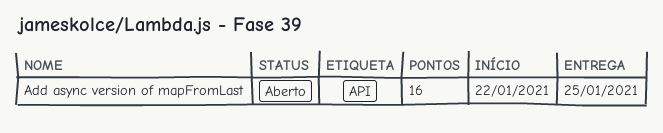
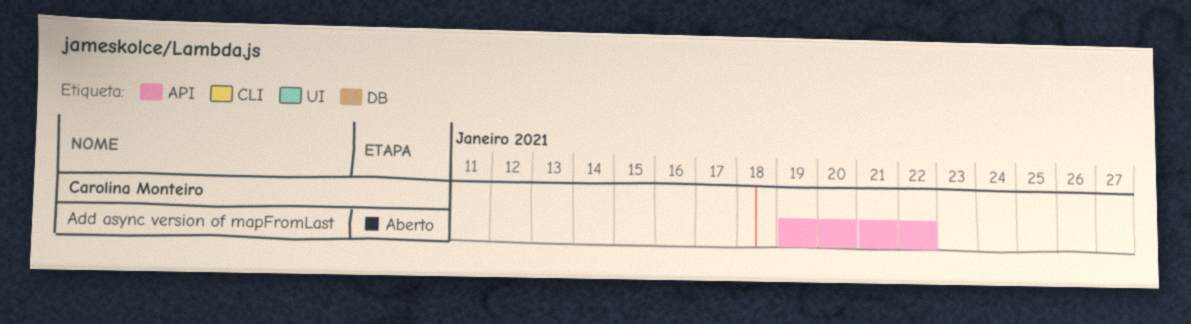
Add async version of mapFromLast, start: Jan 22 -> Jan 19
Add async version of mapFromLast, due: Jan 25 -> Jan 22

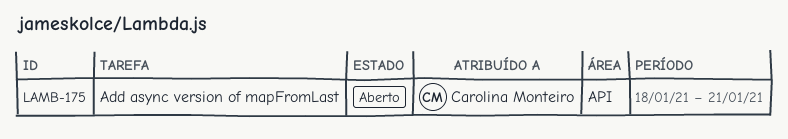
Add async version of mapFromLast, start: Jan 19 -> Jan 18
Add async version of mapFromLast, due: Jan 22 -> Jan 21

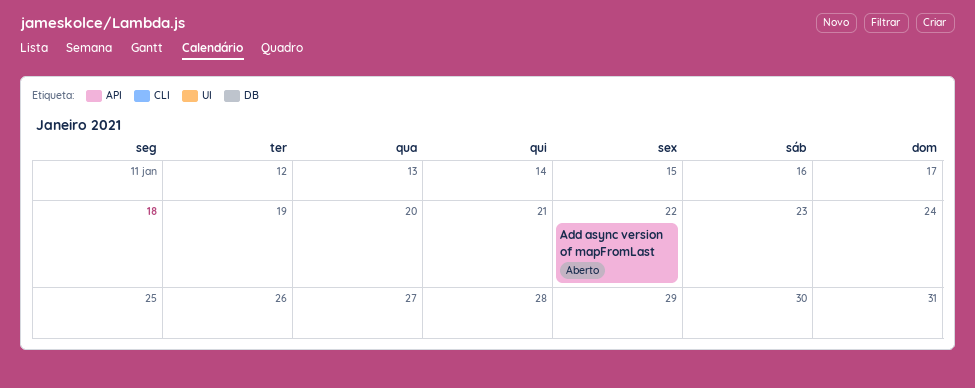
Add async version of mapFromLast, due: Jan 21 -> Jan 22

